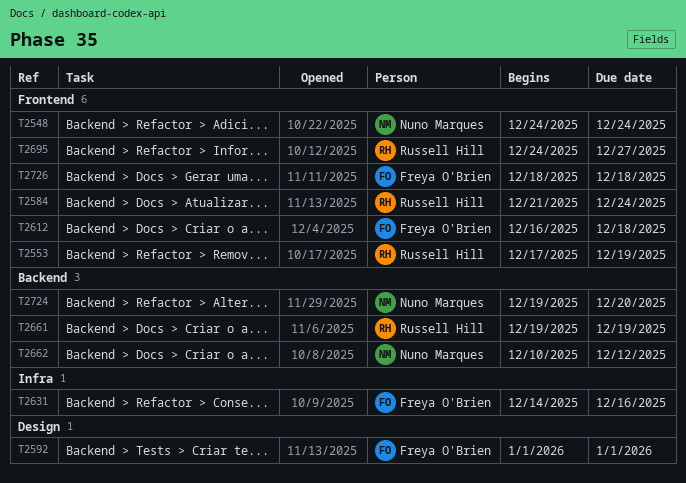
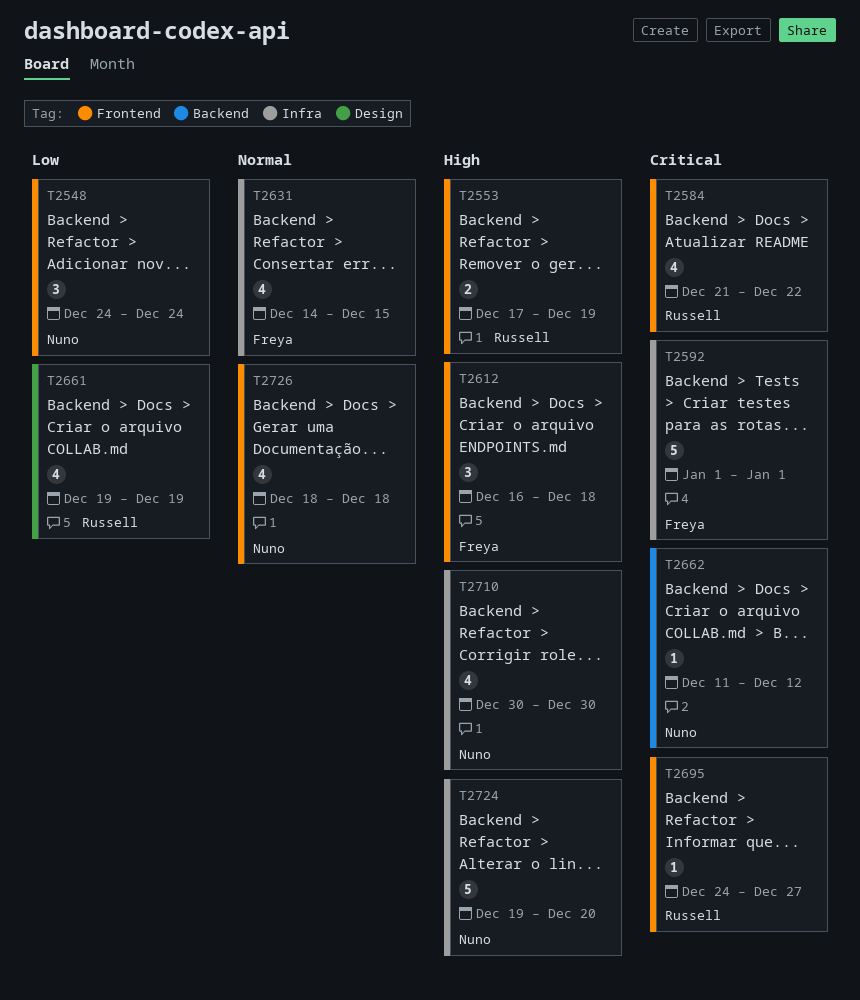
T2584, due: Dec 24 -> Dec 22
T2592, label: Design -> Infra
T2631, due: Dec 16 -> Dec 15
T2661, label: Backend -> Design
T2662, start: Dec 10 -> Dec 11
T2710: none -> present
T2724, label: Backend -> Infra
T2726, owner: Freya O'Brien -> Nuno Marques

